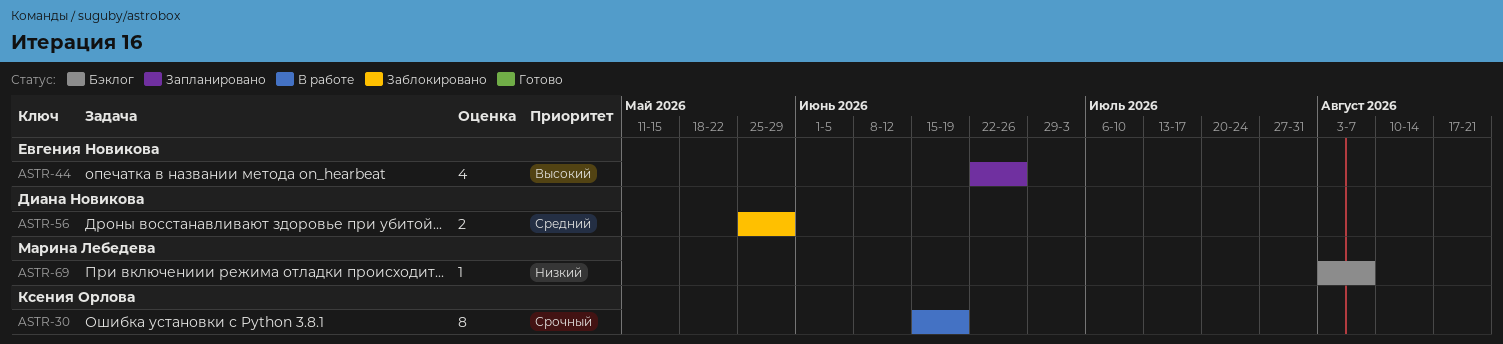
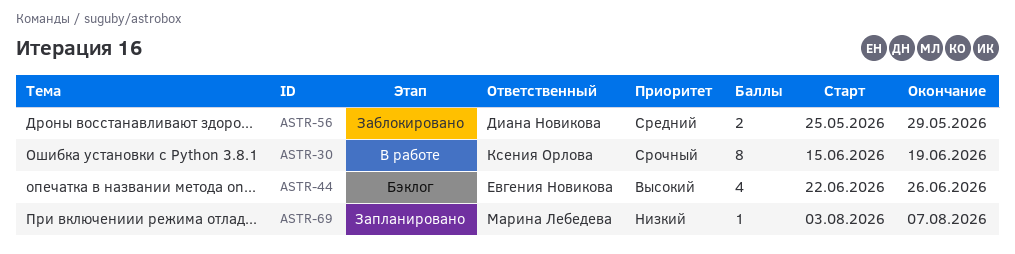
ASTR-44, status: Запланировано -> Бэклог
ASTR-69, status: Бэклог -> Запланировано

